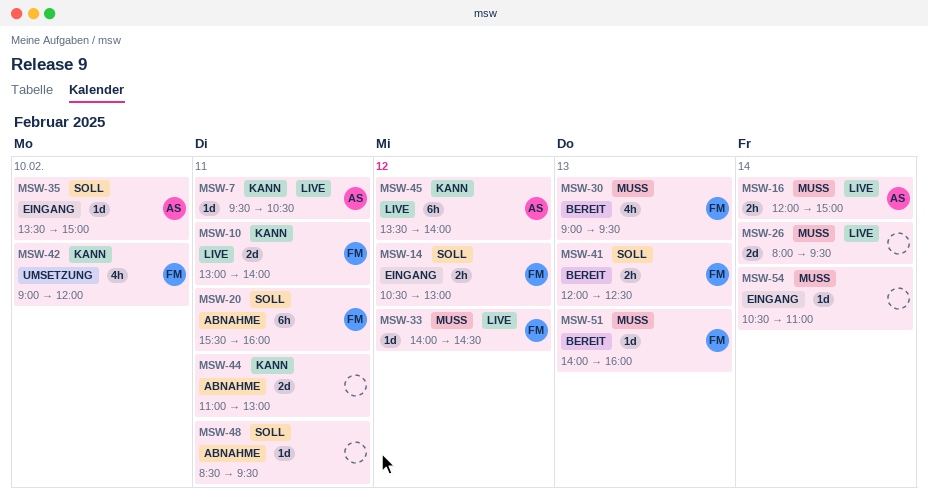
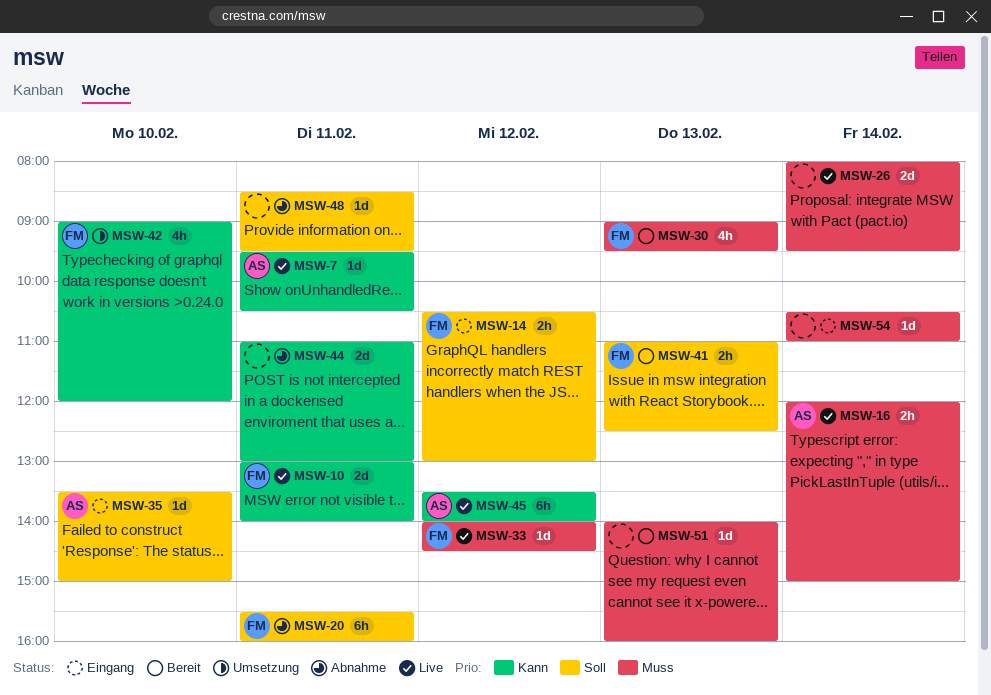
MSW-41, begins: 12:00 -> 11:00
MSW-51, owner: FM -> none

